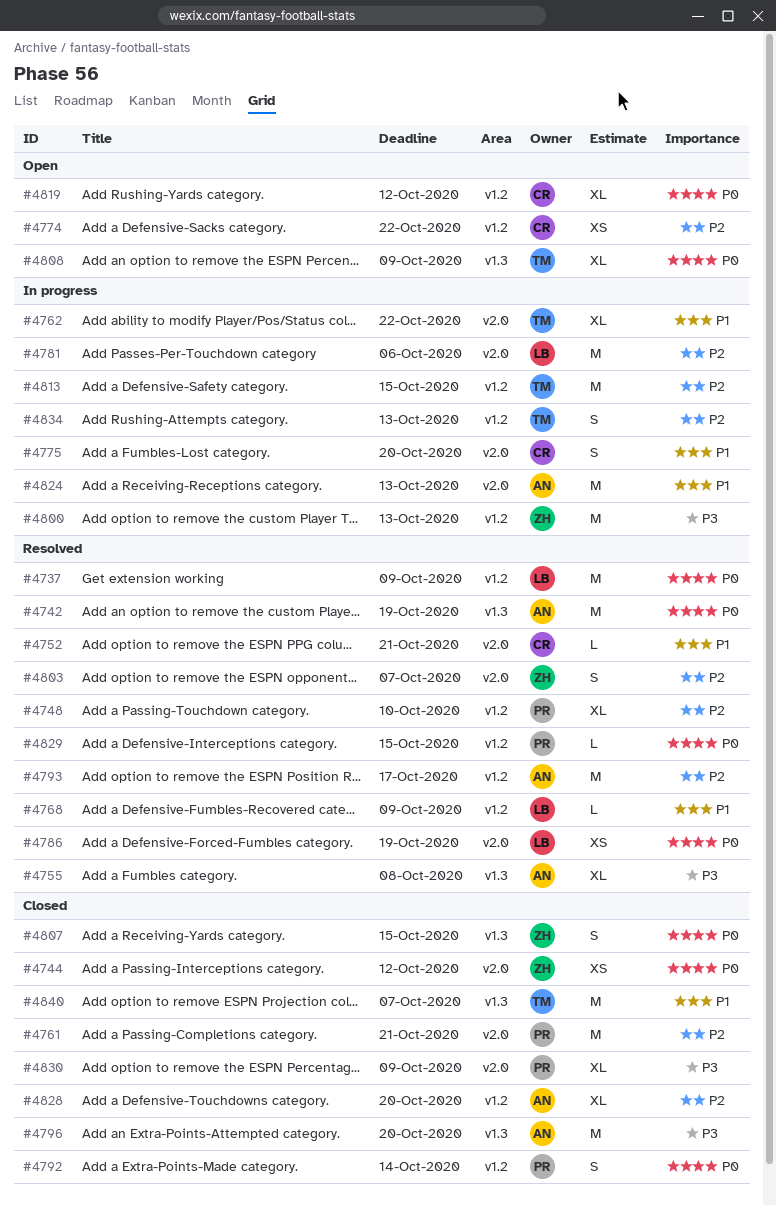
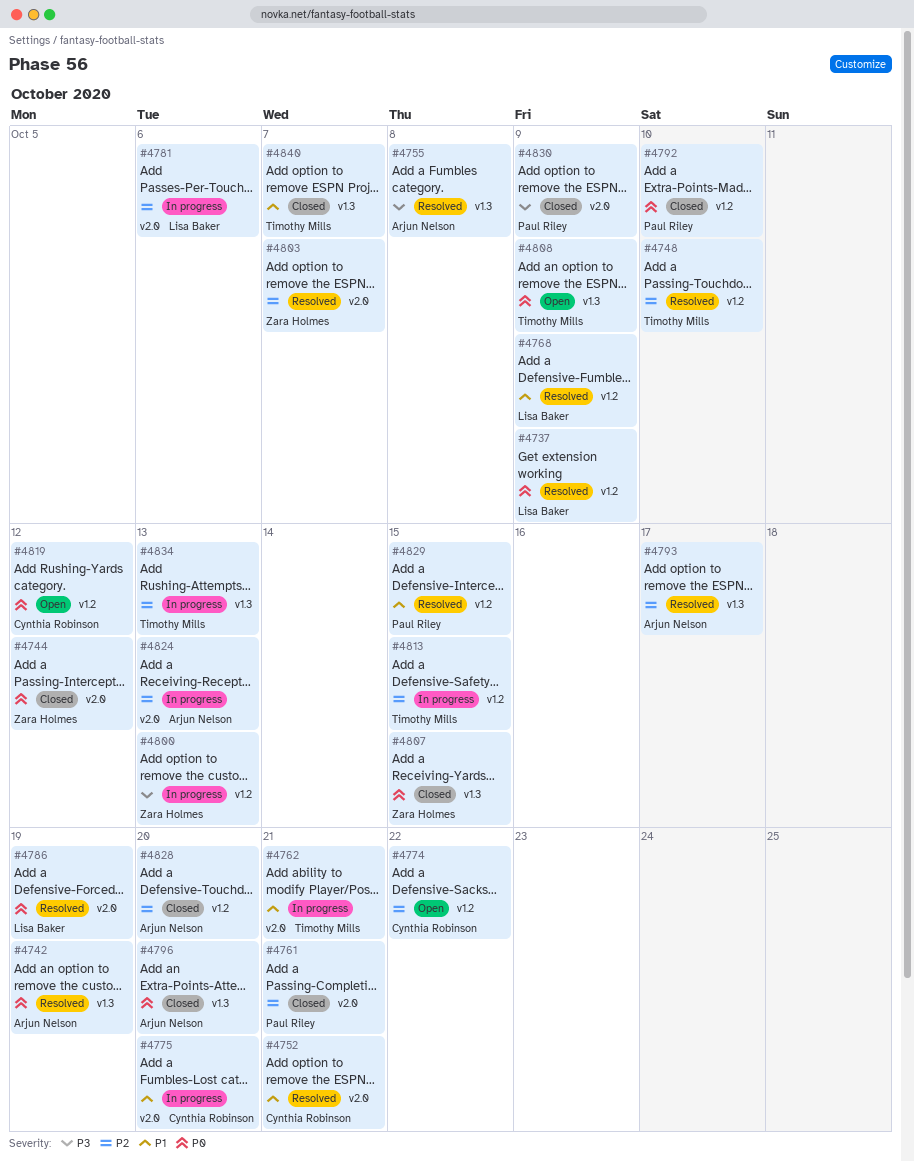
#4748, owner: Paul Riley -> Timothy Mills
#4762, due: Oct 22 -> Oct 21
#4792, due: Oct 14 -> Oct 10
#4793, label: v1.2 -> v1.3
#4796, priority: P3 -> P0
#4824, priority: P1 -> P2
#4829, priority: P0 -> P1
#4834, label: v1.2 -> v1.3

